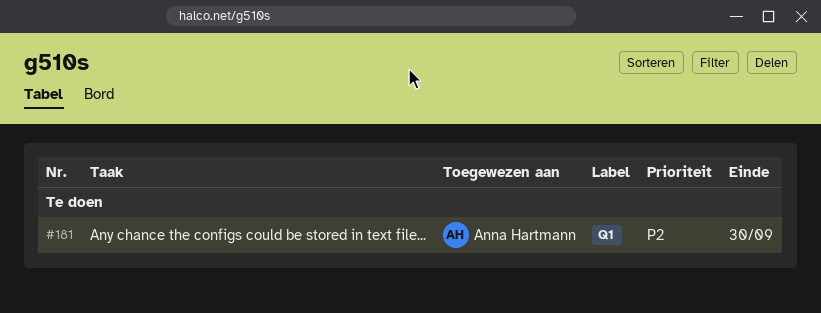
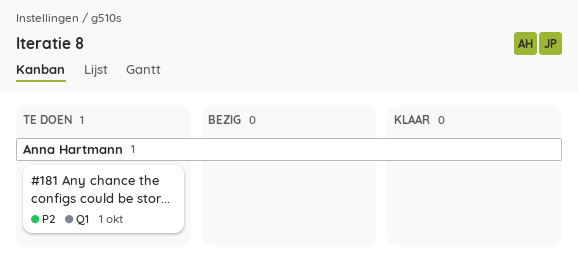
#181, due: Sep 30 -> Oct 1

